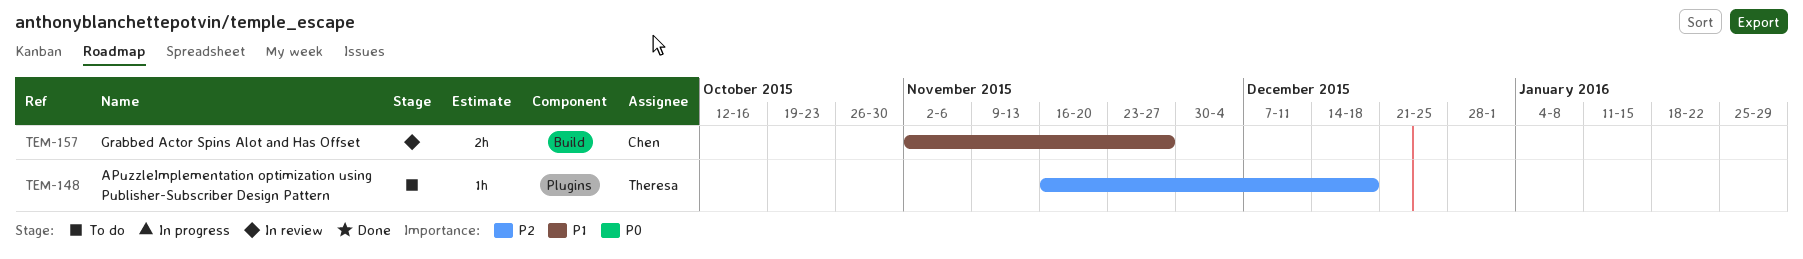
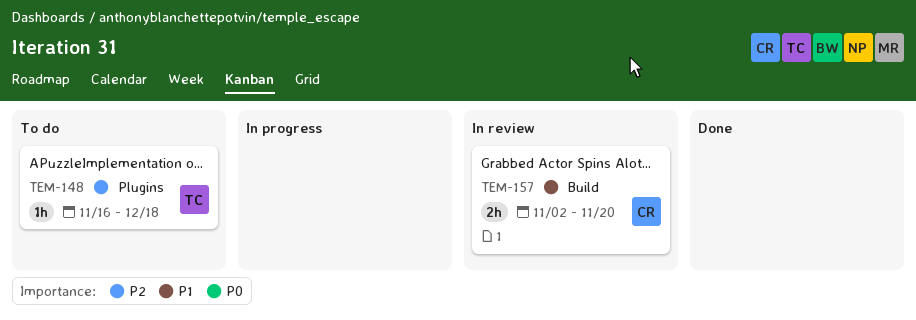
TEM-157, due: Nov 27 -> Nov 20

